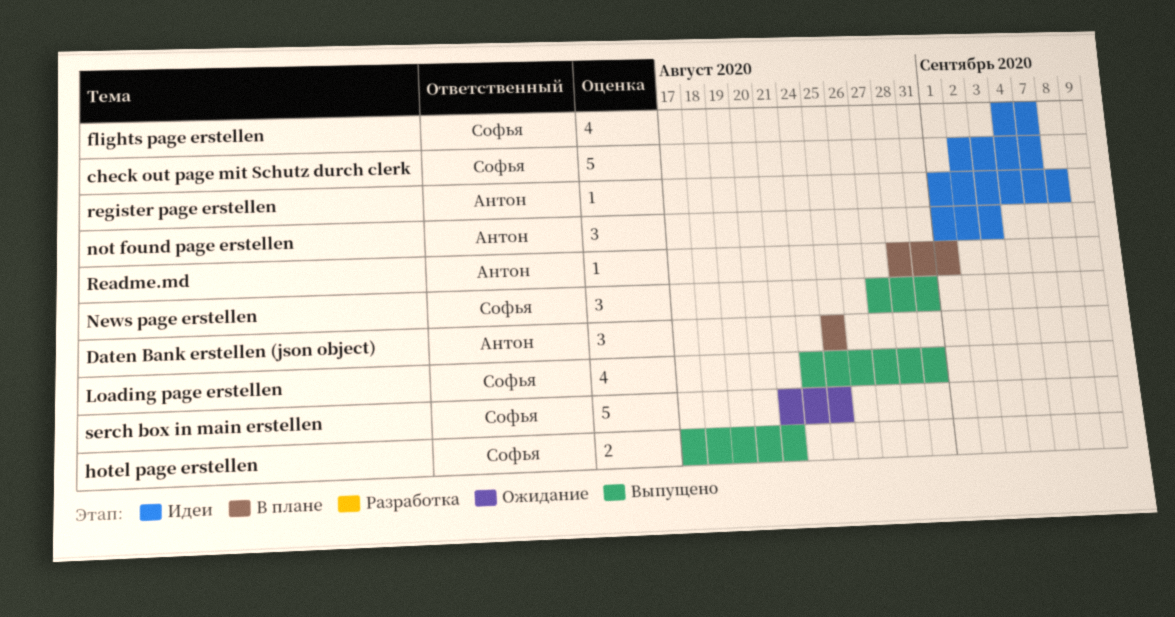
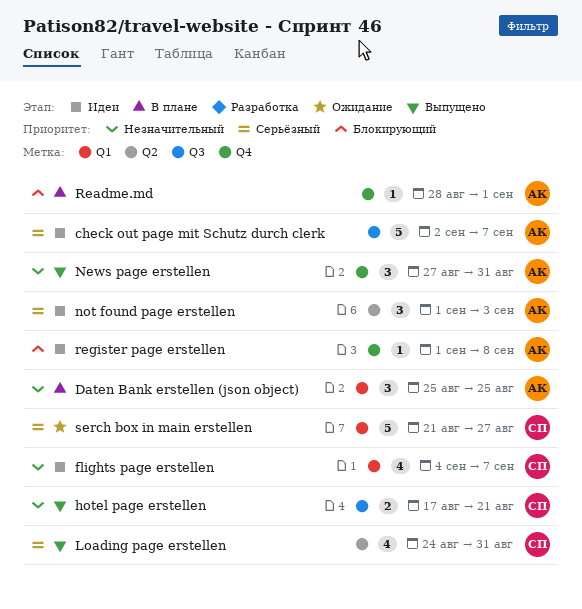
check out page mit Schutz durch clerk, owner: Софья -> Антон
News page erstellen, owner: Софья -> Антон
serch box in main erstellen, due: Aug 25 -> Aug 27

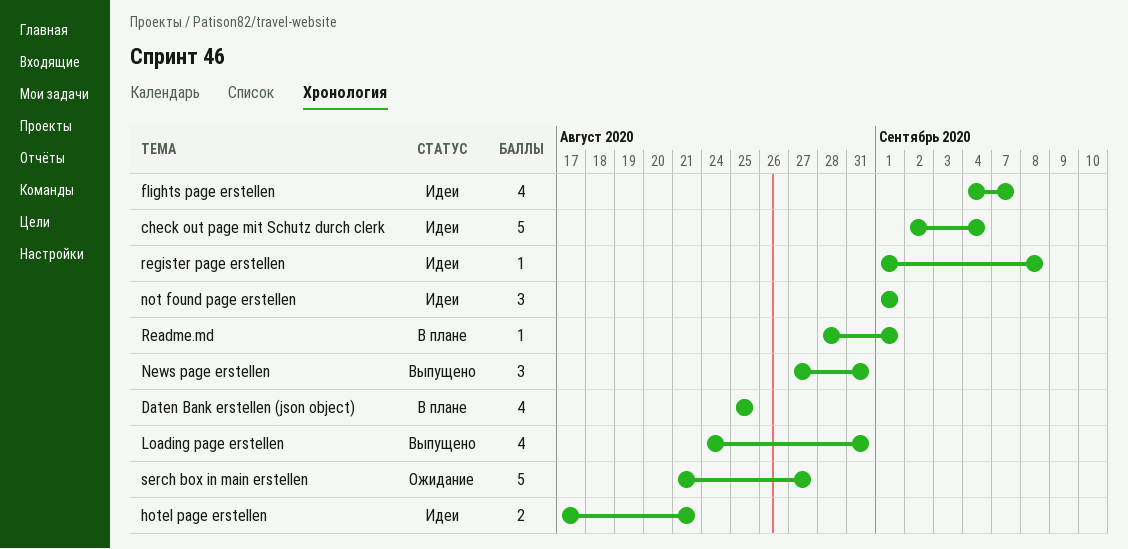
check out page mit Schutz durch clerk, due: Sep 7 -> Sep 4
Daten Bank erstellen (json object), estimate: 3 -> 4
hotel page erstellen, status: Выпущено -> Идеи
not found page erstellen, due: Sep 3 -> Sep 1

